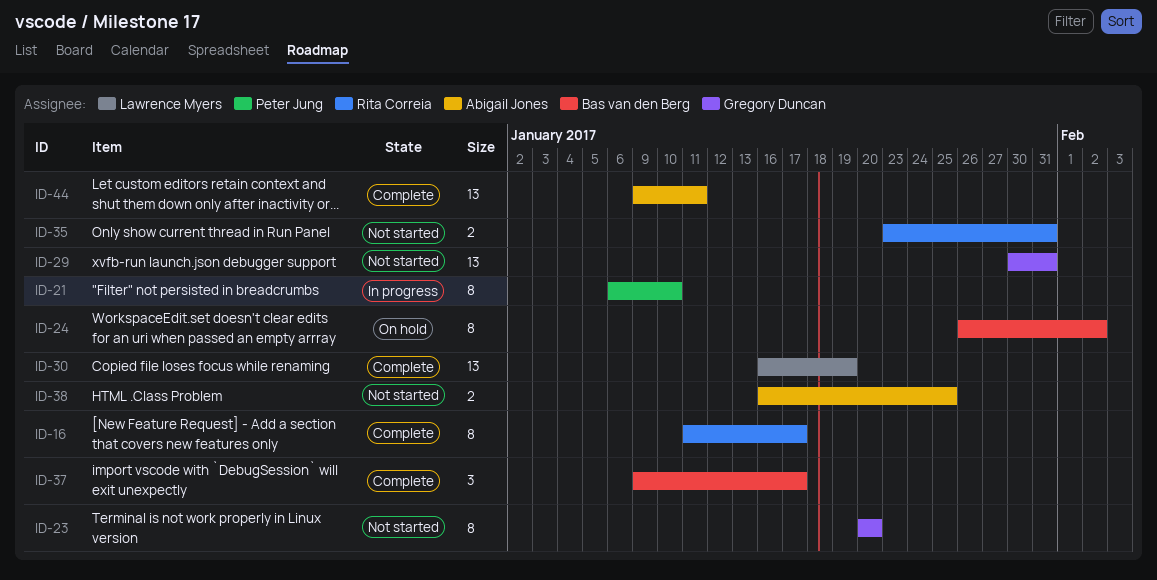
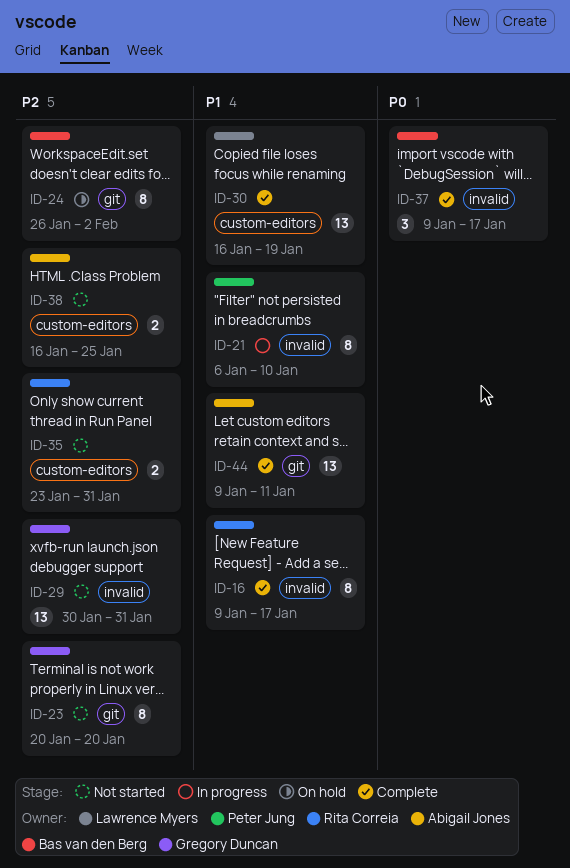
ID-16, start: Jan 11 -> Jan 9

